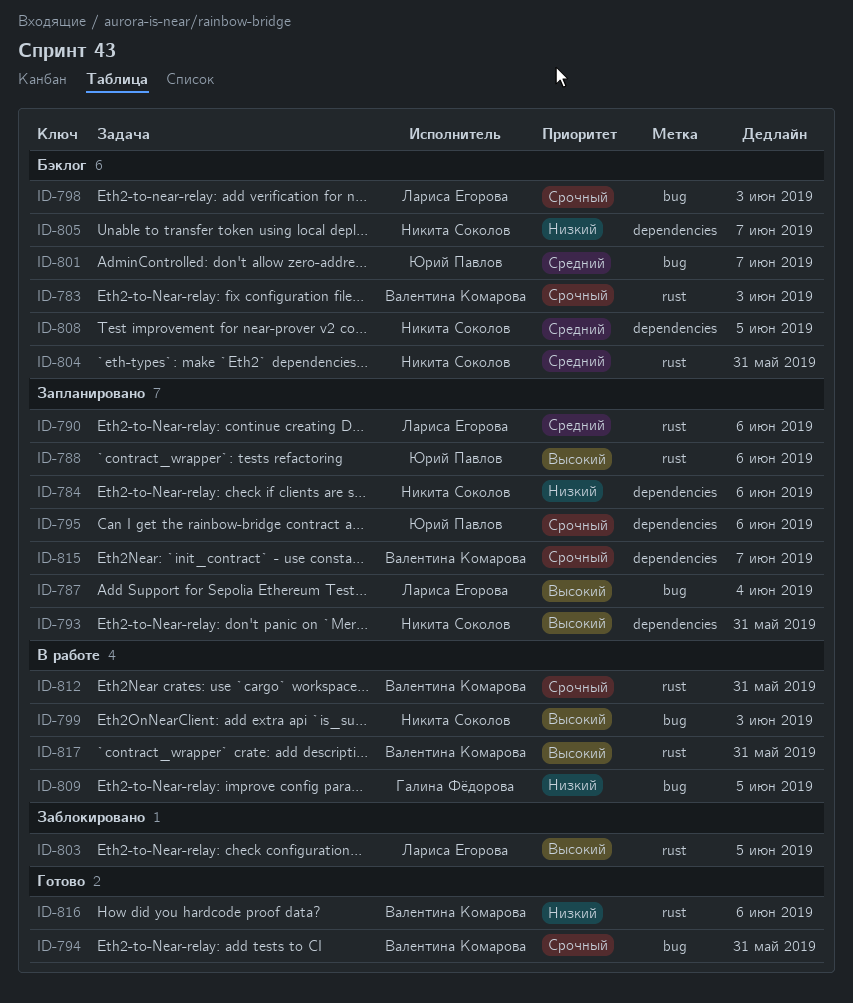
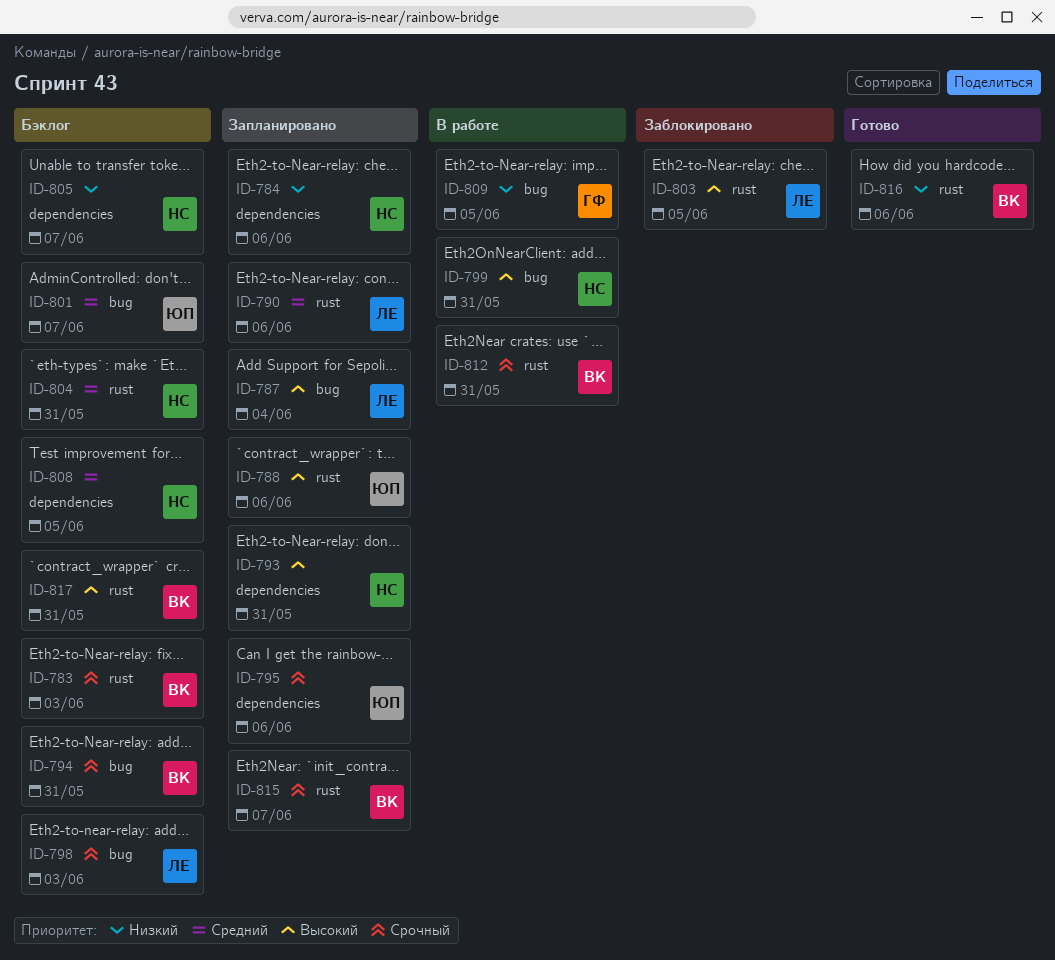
ID-794, status: Готово -> Бэклог
ID-799, due: Jun 3 -> May 31
ID-815, label: dependencies -> rust
ID-817, status: В работе -> Бэклог

